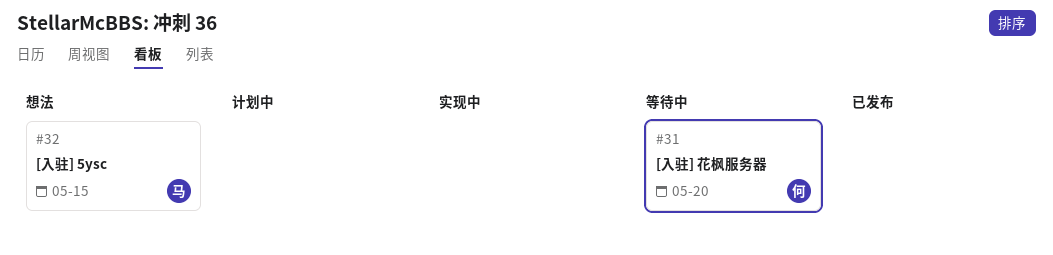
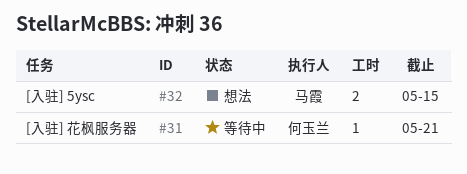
#31, due: May 20 -> May 21

